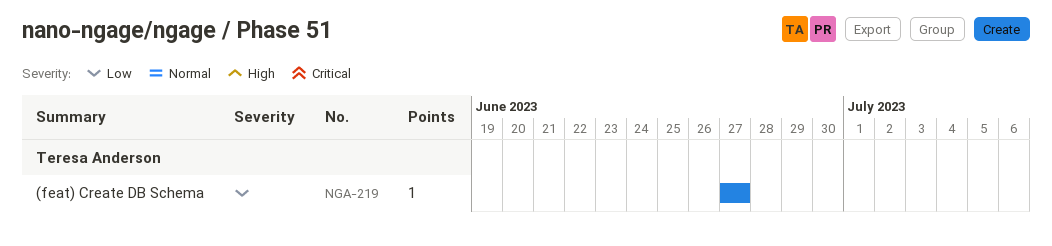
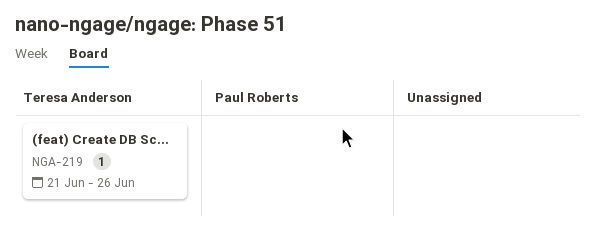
NGA-219, start: Jun 27 -> Jun 21
NGA-219, due: Jun 27 -> Jun 26

